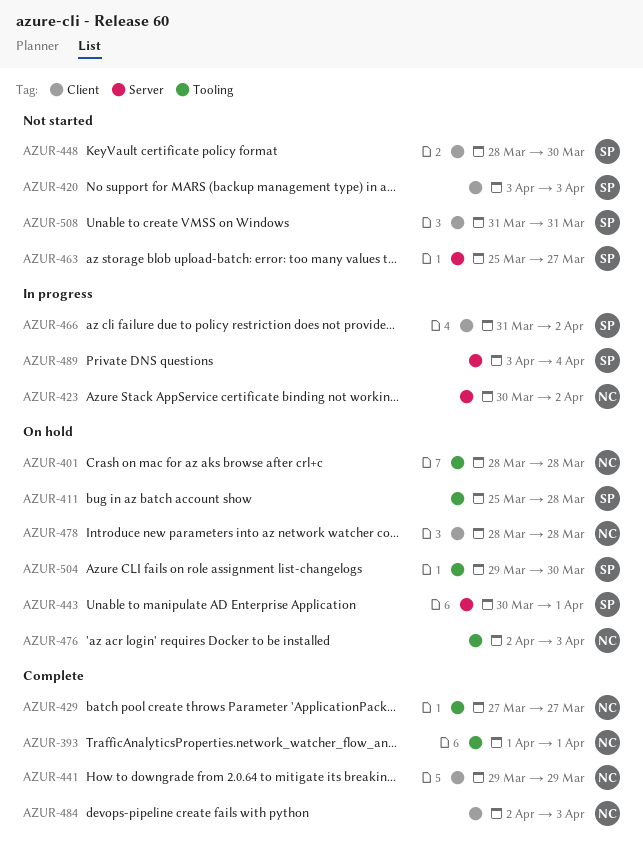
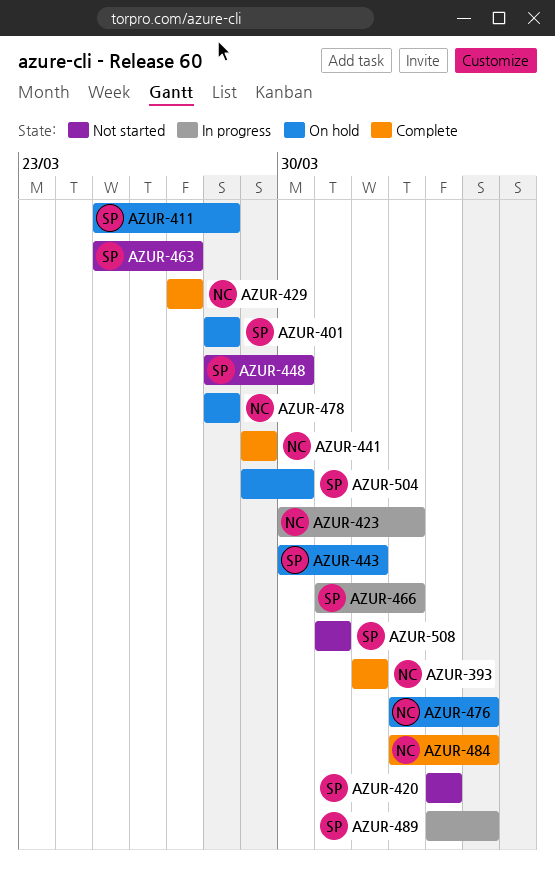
AZUR-401, owner: NC -> SP
AZUR-476, due: Apr 3 -> Apr 4
AZUR-484, due: Apr 3 -> Apr 4

